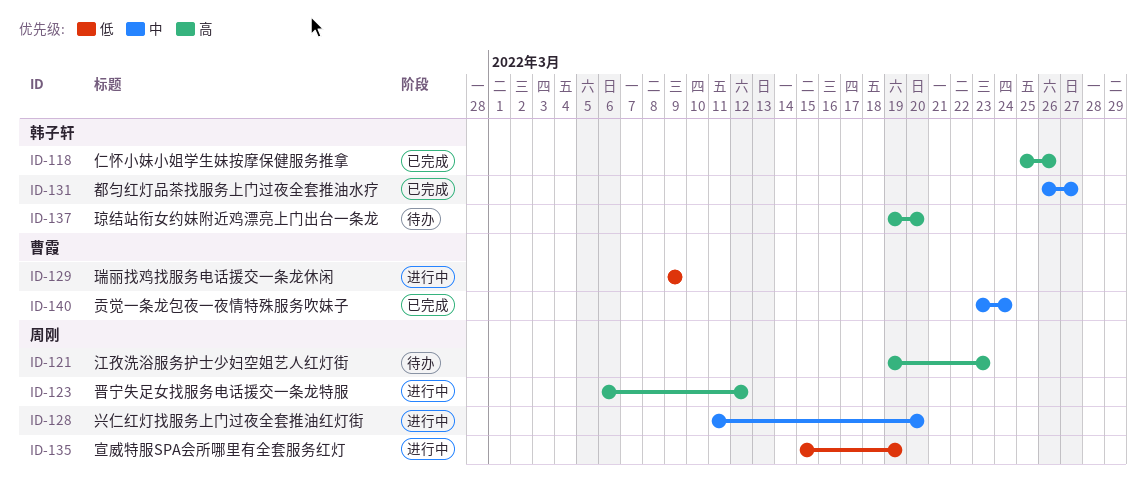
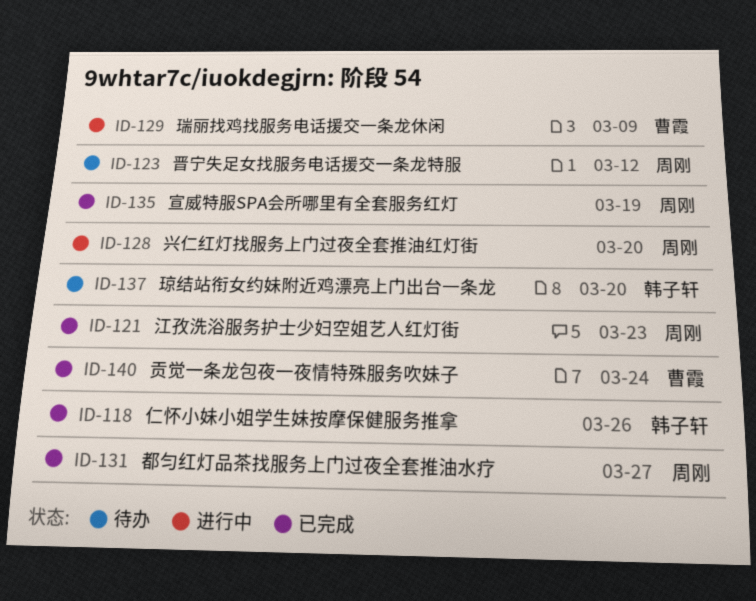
ID-121, status: 待办 -> 已完成
ID-123, status: 进行中 -> 待办
ID-131, owner: 韩子轩 -> 周刚
ID-135, status: 进行中 -> 已完成

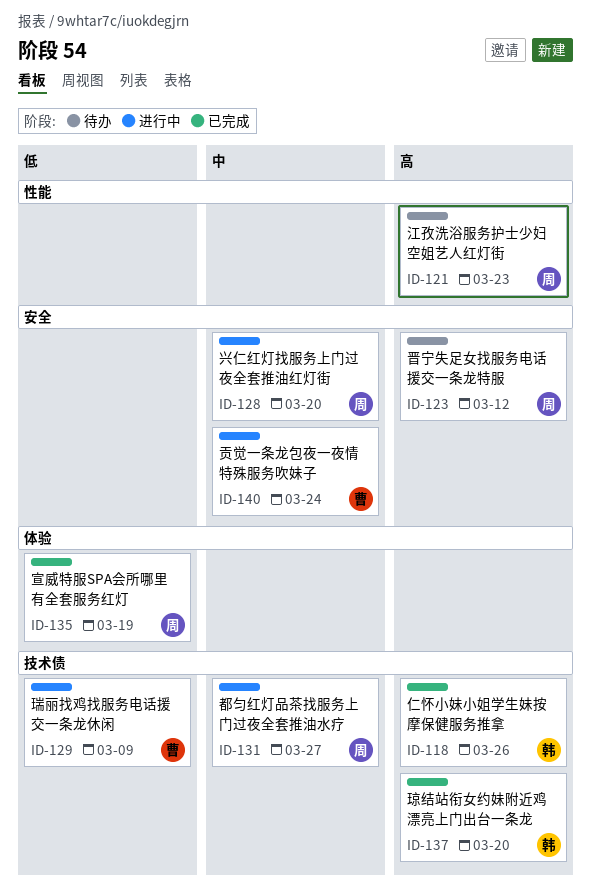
ID-121, status: 已完成 -> 待办
ID-131, status: 已完成 -> 进行中
ID-137, status: 待办 -> 已完成
ID-140, status: 已完成 -> 进行中

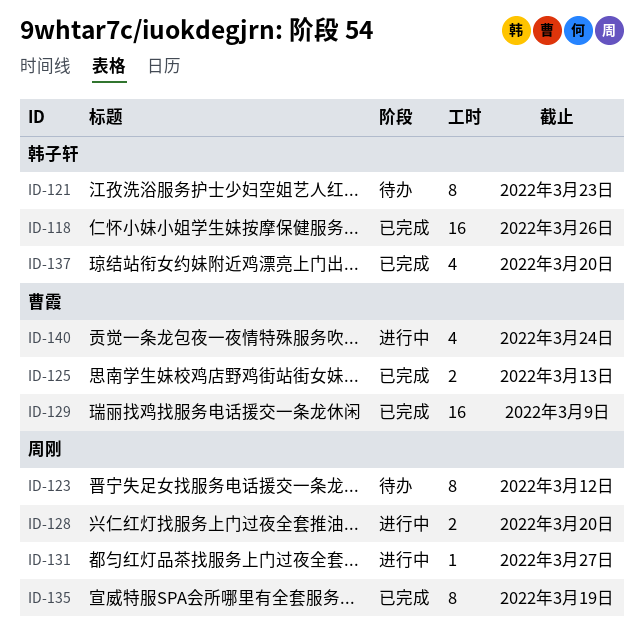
ID-121, owner: 周刚 -> 韩子轩
ID-125: none -> present
ID-129, status: 进行中 -> 已完成

